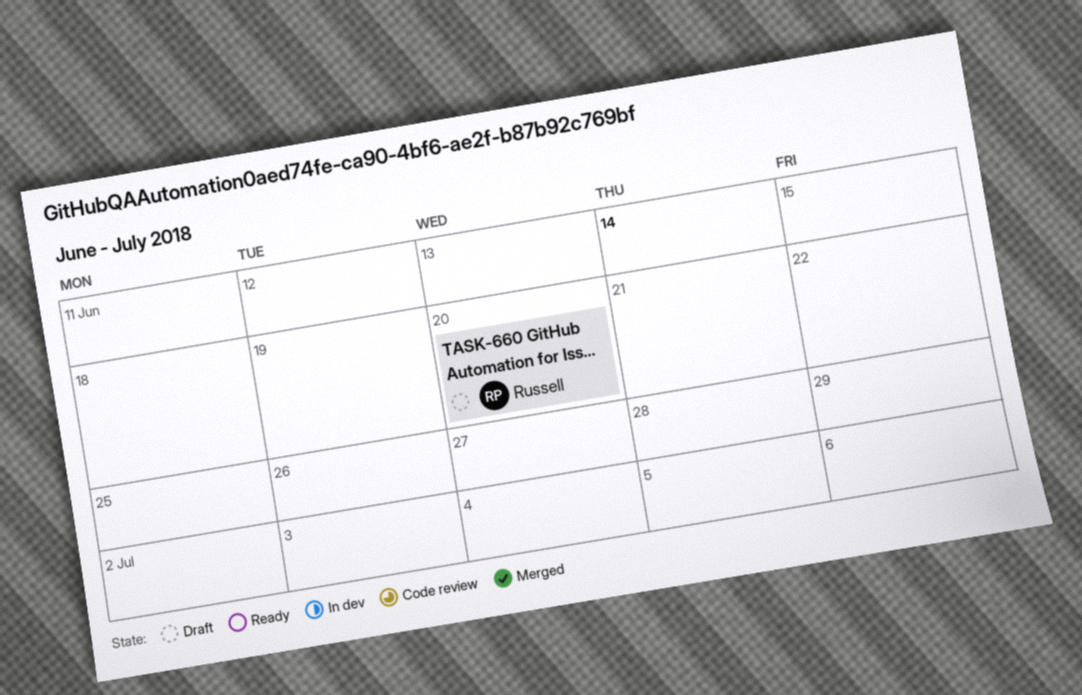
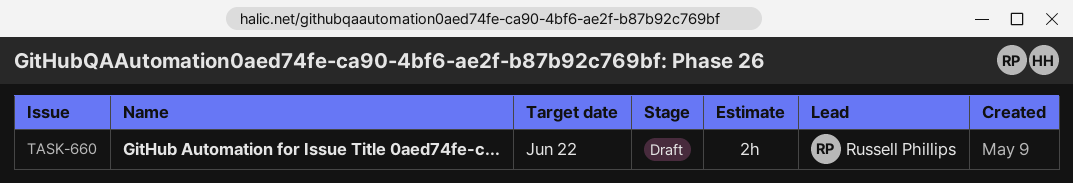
TASK-660, due: Jun 20 -> Jun 22

